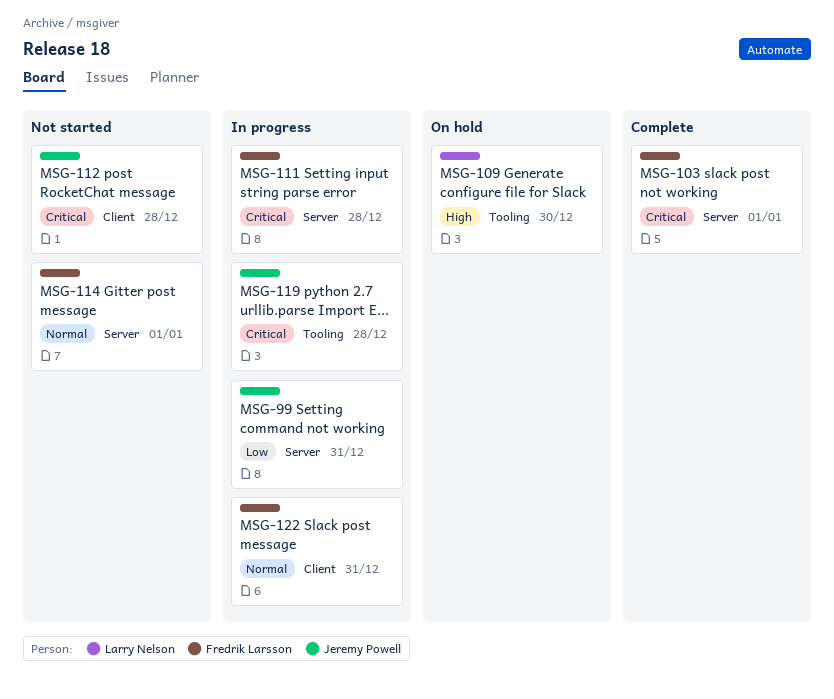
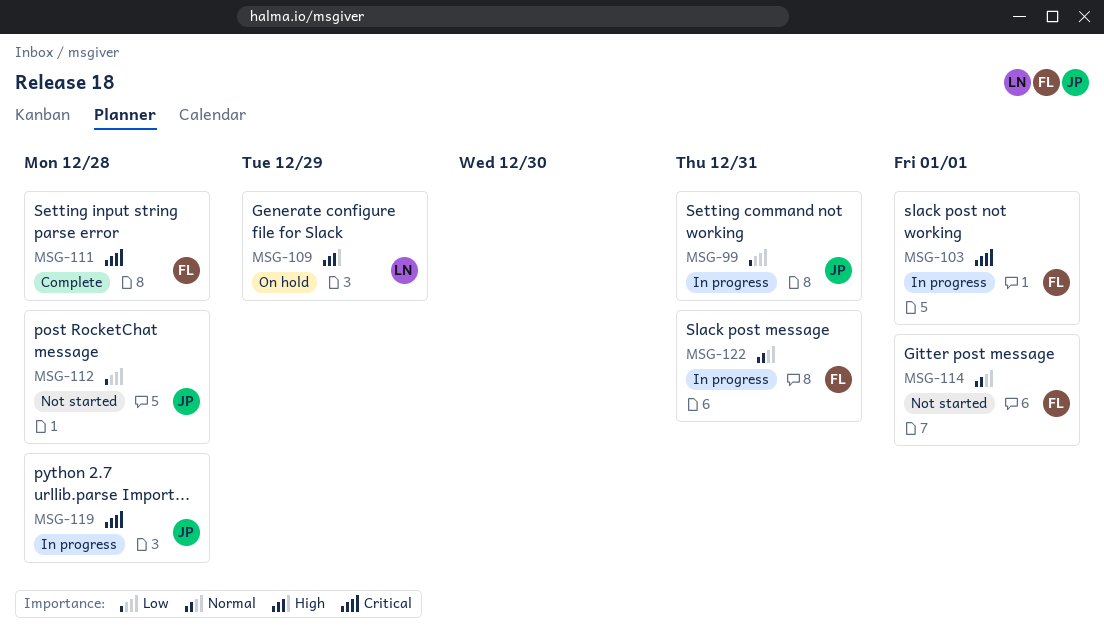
MSG-103, status: Complete -> In progress
MSG-109, due: Dec 30 -> Dec 29
MSG-111, status: In progress -> Complete
MSG-112, priority: Critical -> Low

